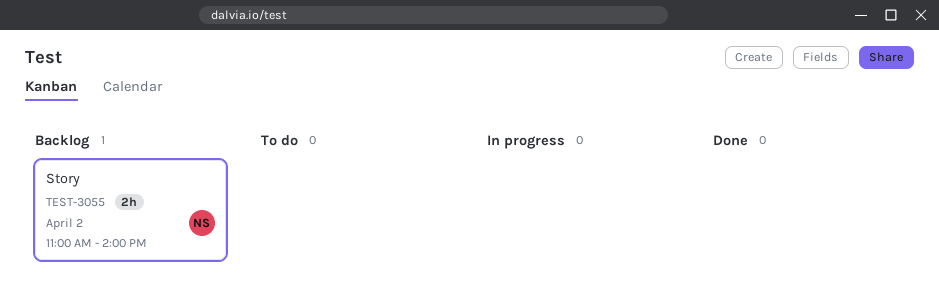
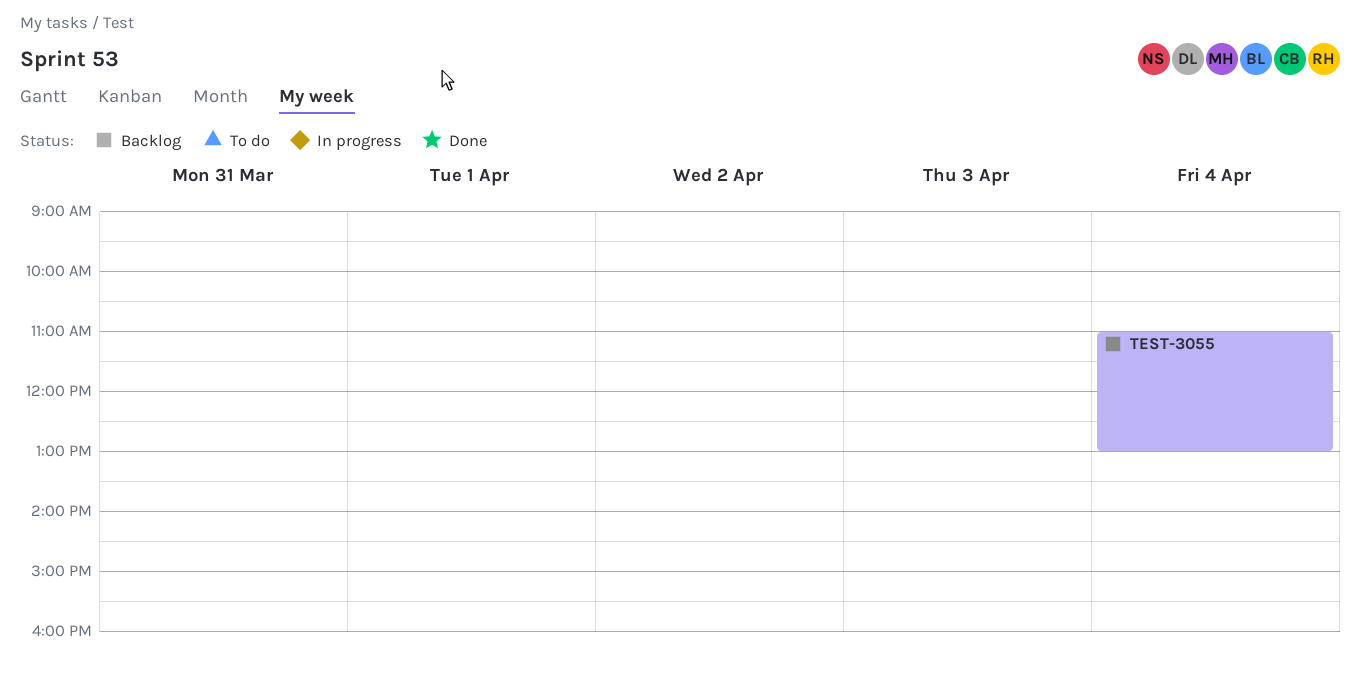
TEST-3055, day: Apr 2 -> Apr 4
TEST-3055, ends: 14:00 -> 13:00

